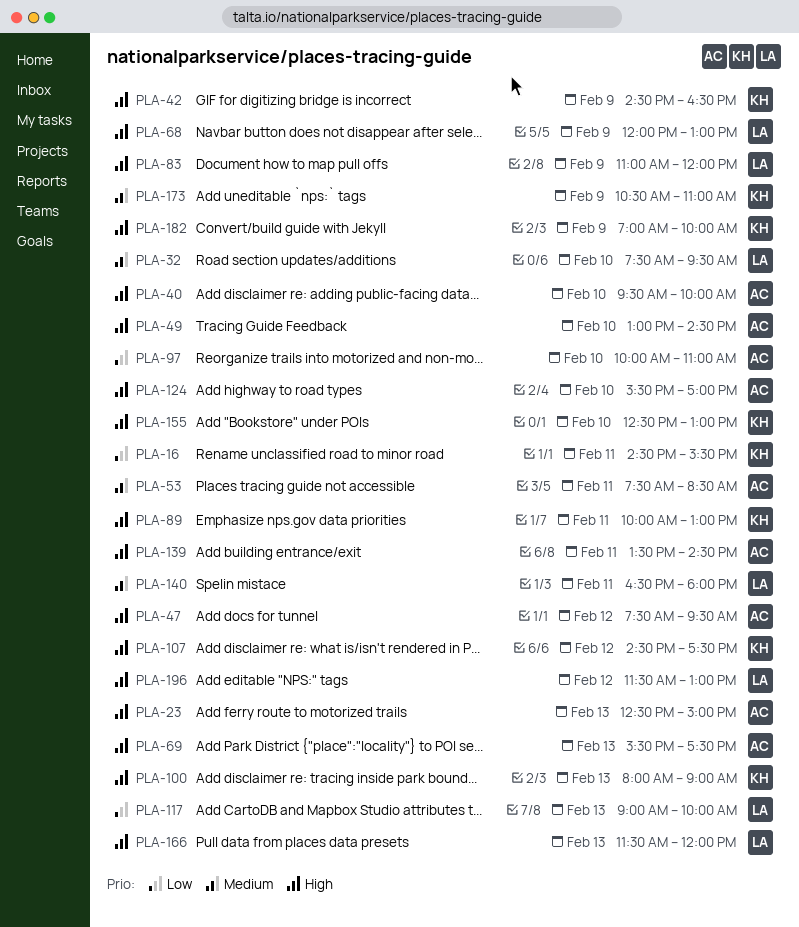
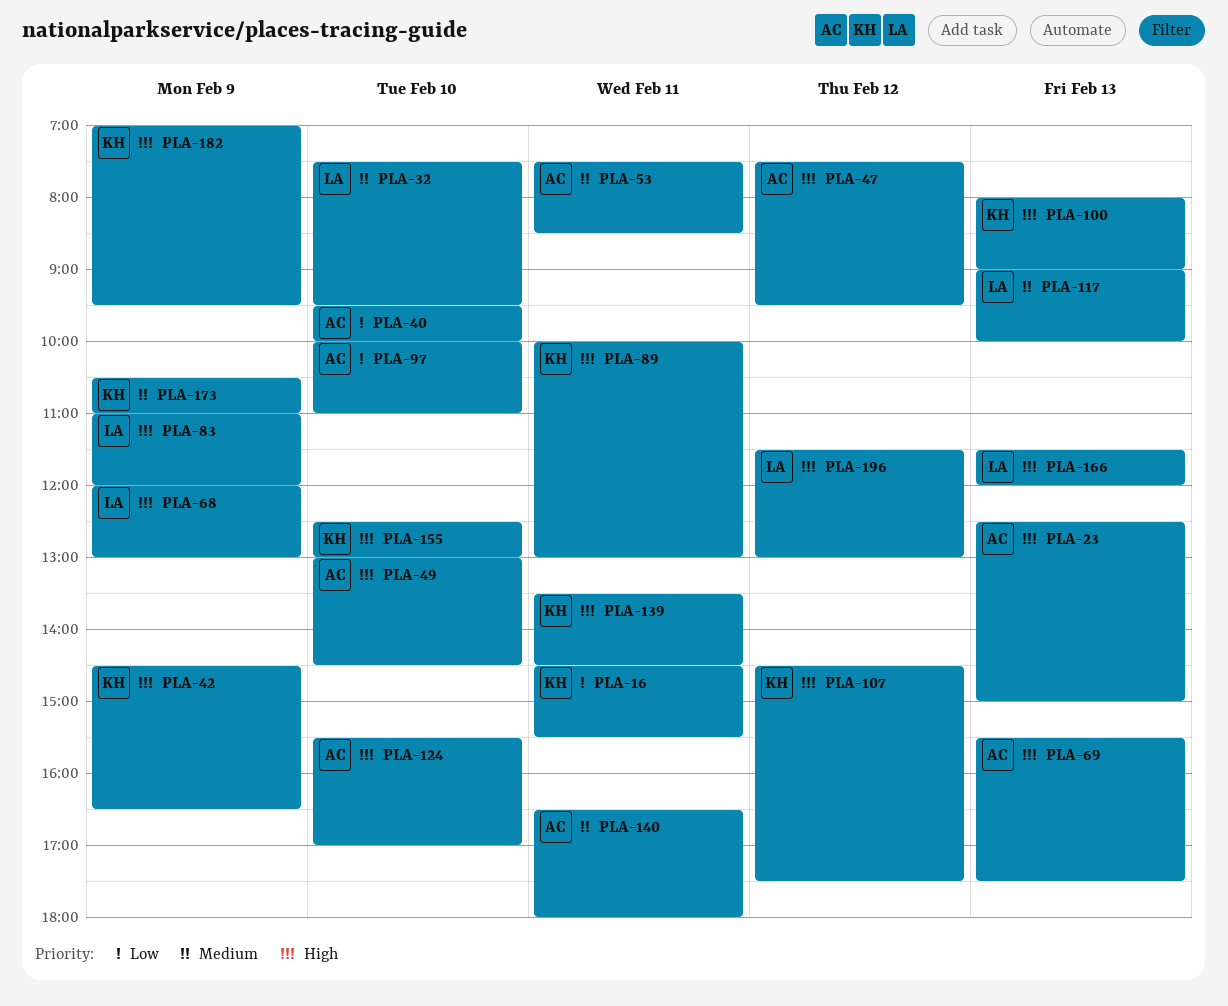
PLA-40, priority: High -> Low
PLA-117, priority: Low -> Medium
PLA-139, owner: AC -> KH
PLA-140, owner: LA -> AC
PLA-182, ends: 10:00 -> 09:30

